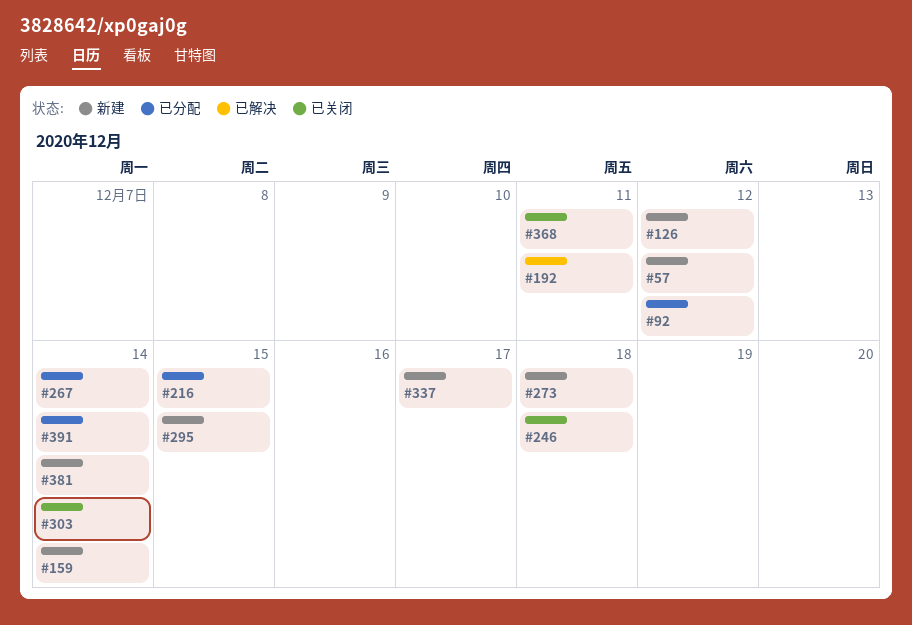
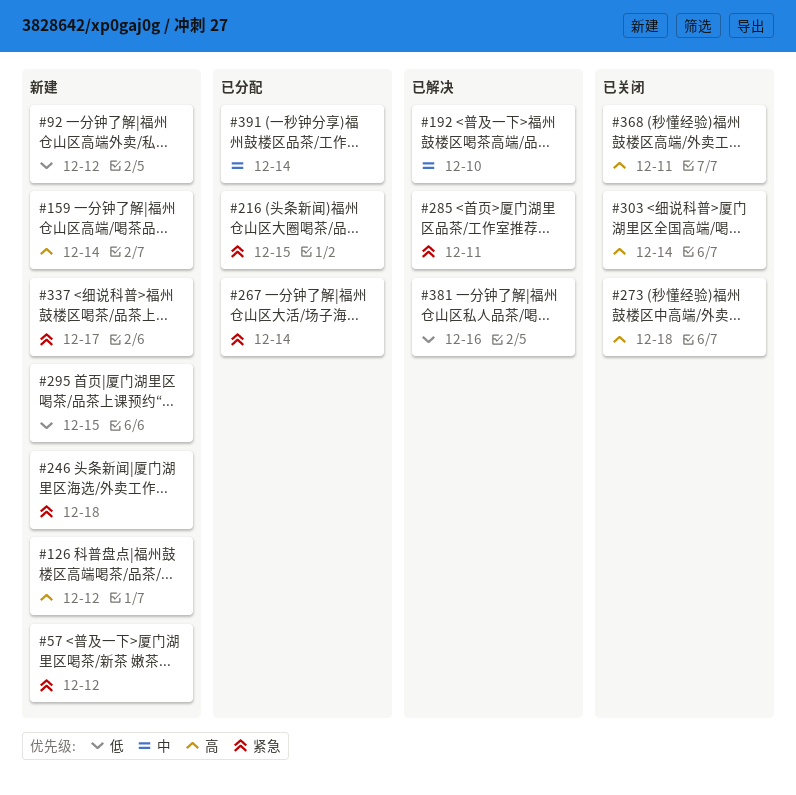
#92, status: 已分配 -> 新建
#192, due: Dec 11 -> Dec 10
#246, status: 已关闭 -> 新建
#273, status: 新建 -> 已关闭
#285: none -> present
#381, status: 新建 -> 已解决
#381, due: Dec 14 -> Dec 16

